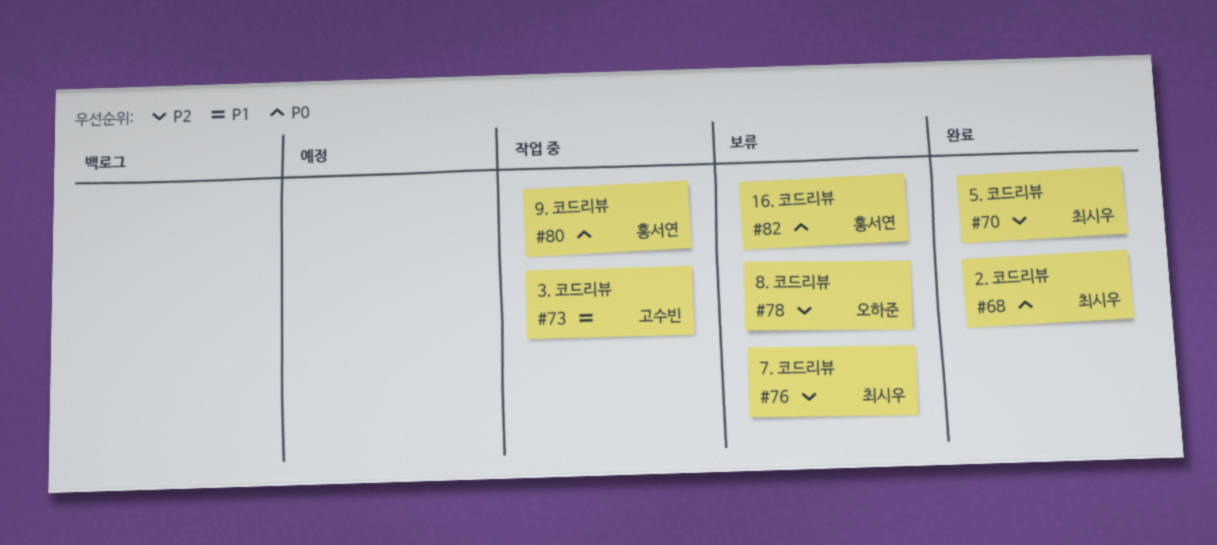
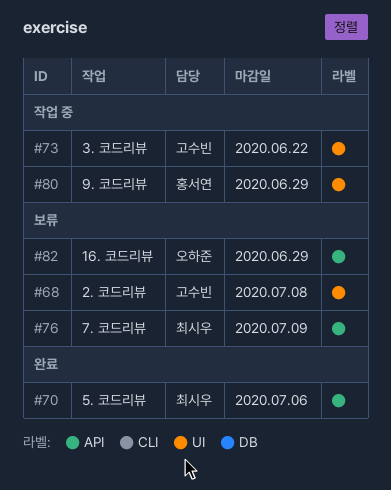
#68, status: 완료 -> 보류
#68, owner: 최시우 -> 고수빈
#78: present -> none
#82, owner: 홍서연 -> 오하준

